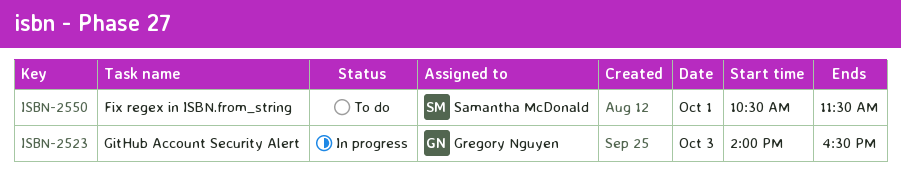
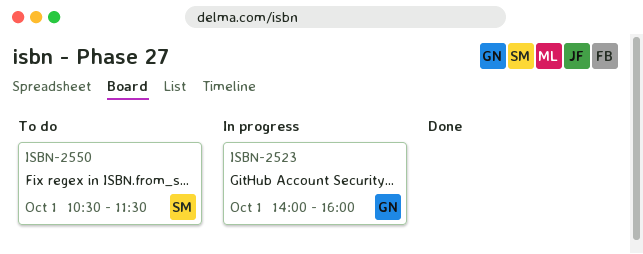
ISBN-2523, day: Oct 3 -> Oct 1
ISBN-2523, ends: 16:30 -> 16:00

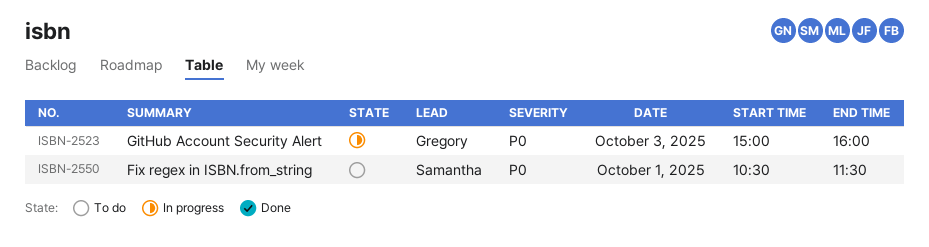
ISBN-2523, day: Oct 1 -> Oct 3
ISBN-2523, begins: 14:00 -> 15:00

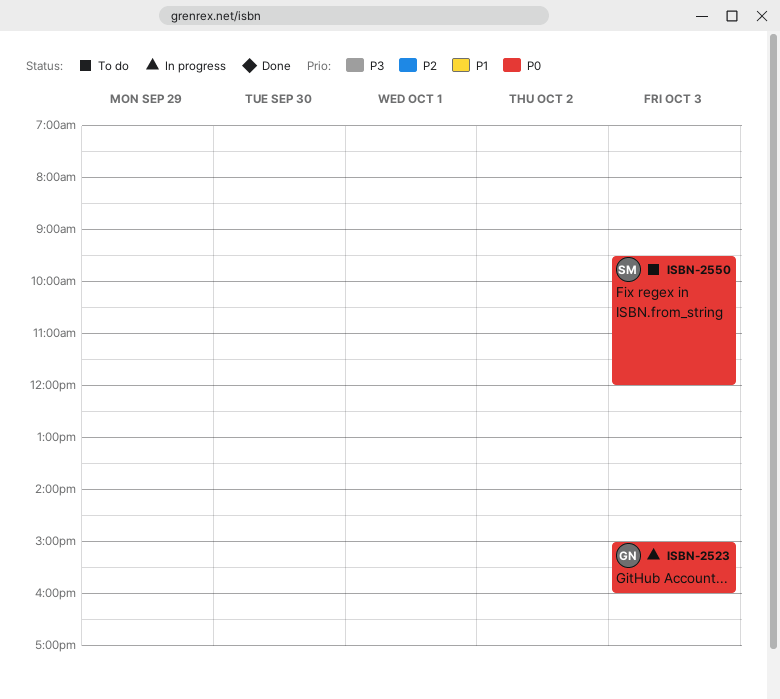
ISBN-2550, day: Oct 1 -> Oct 3
ISBN-2550, begins: 10:30 -> 09:30
ISBN-2550, ends: 11:30 -> 12:00

